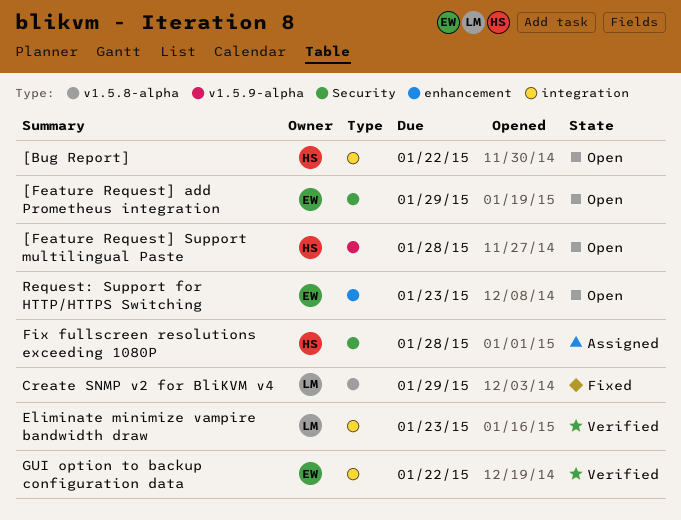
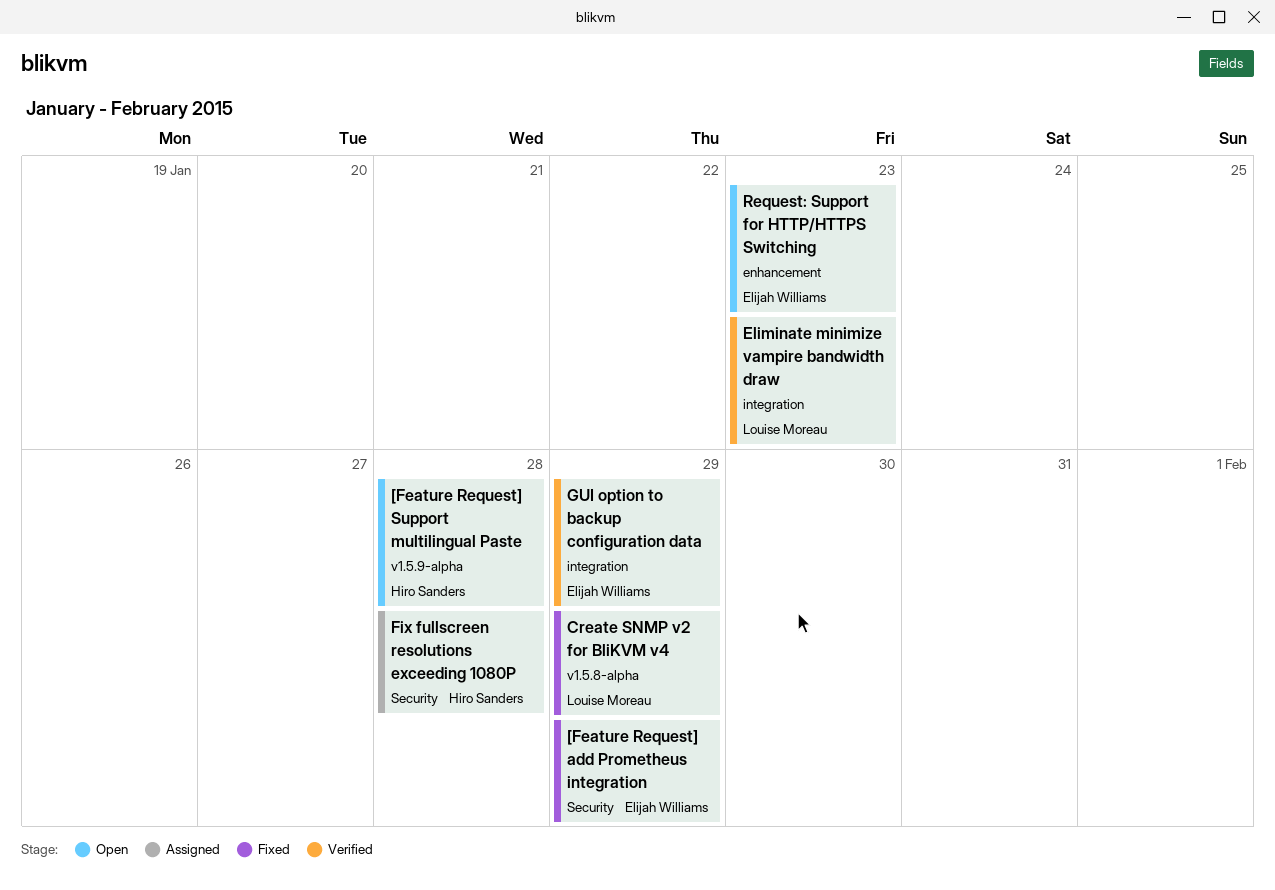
[Bug Report]: present -> none
[Feature Request] add Prometheus integration, status: Open -> Fixed
GUI option to backup configuration data, due: Jan 22 -> Jan 29

